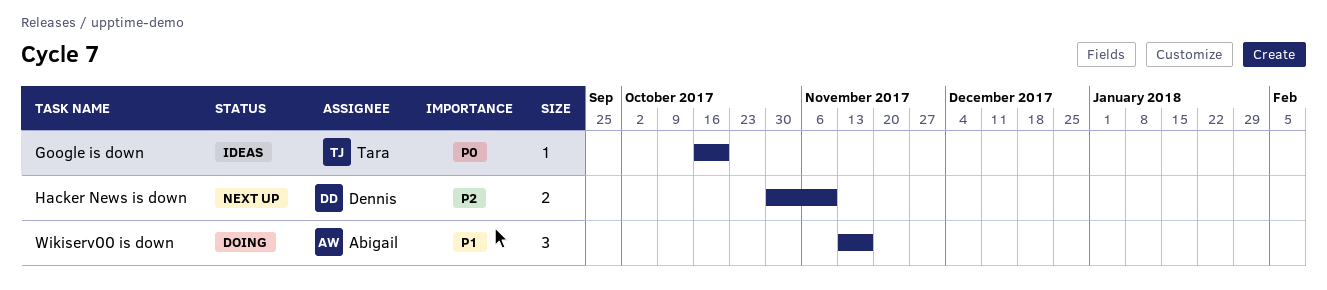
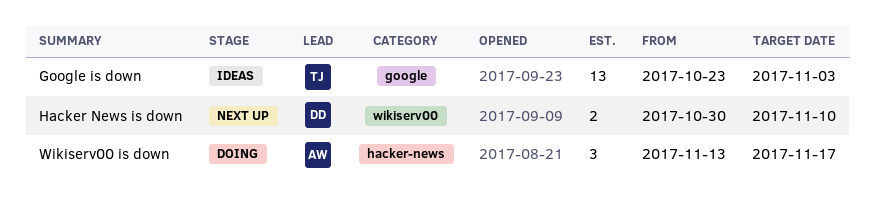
Google is down, estimate: 1 -> 13
Google is down, start: Oct 16 -> Oct 23
Google is down, due: Oct 20 -> Nov 3

